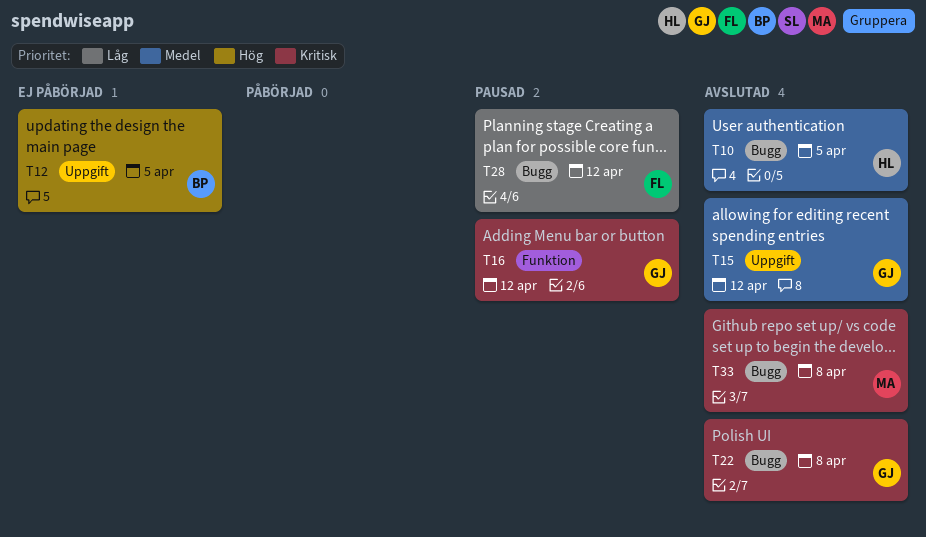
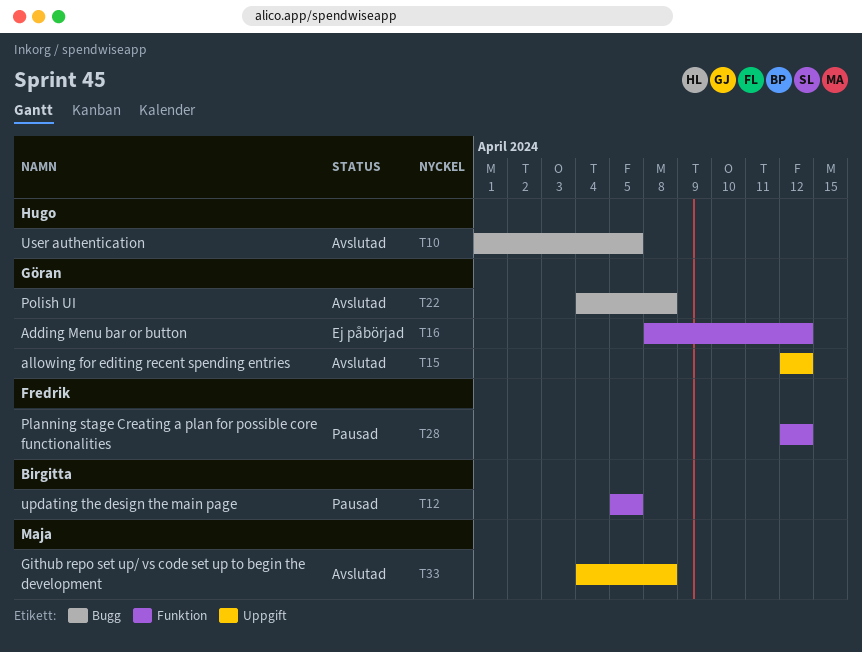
T12, status: Ej påbörjad -> Pausad
T12, label: Uppgift -> Funktion
T16, status: Pausad -> Ej påbörjad
T28, label: Bugg -> Funktion
T33, label: Bugg -> Uppgift

